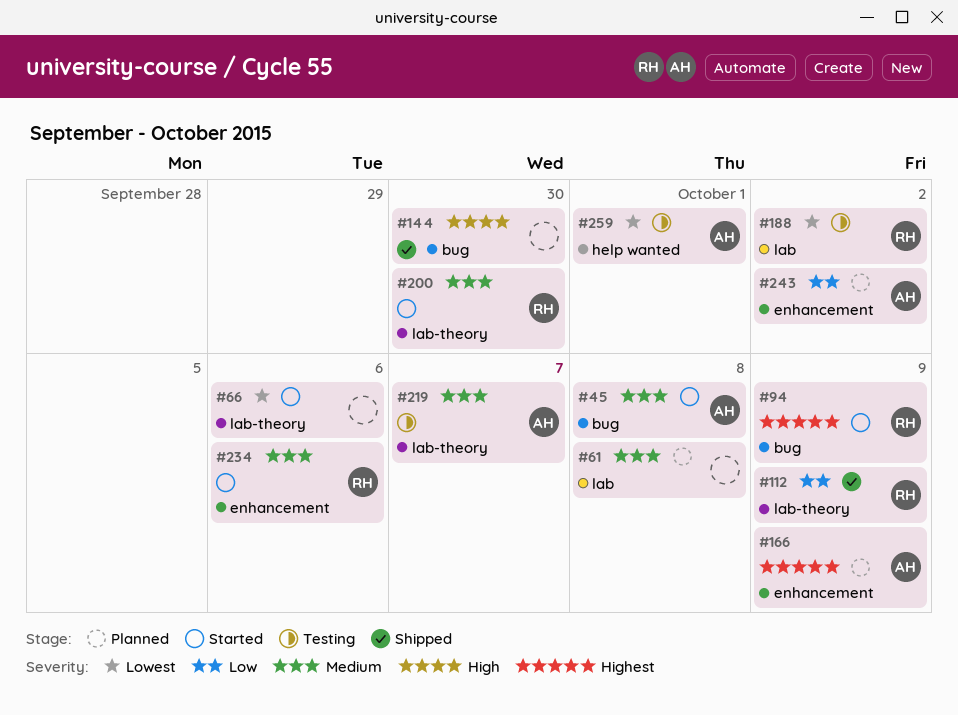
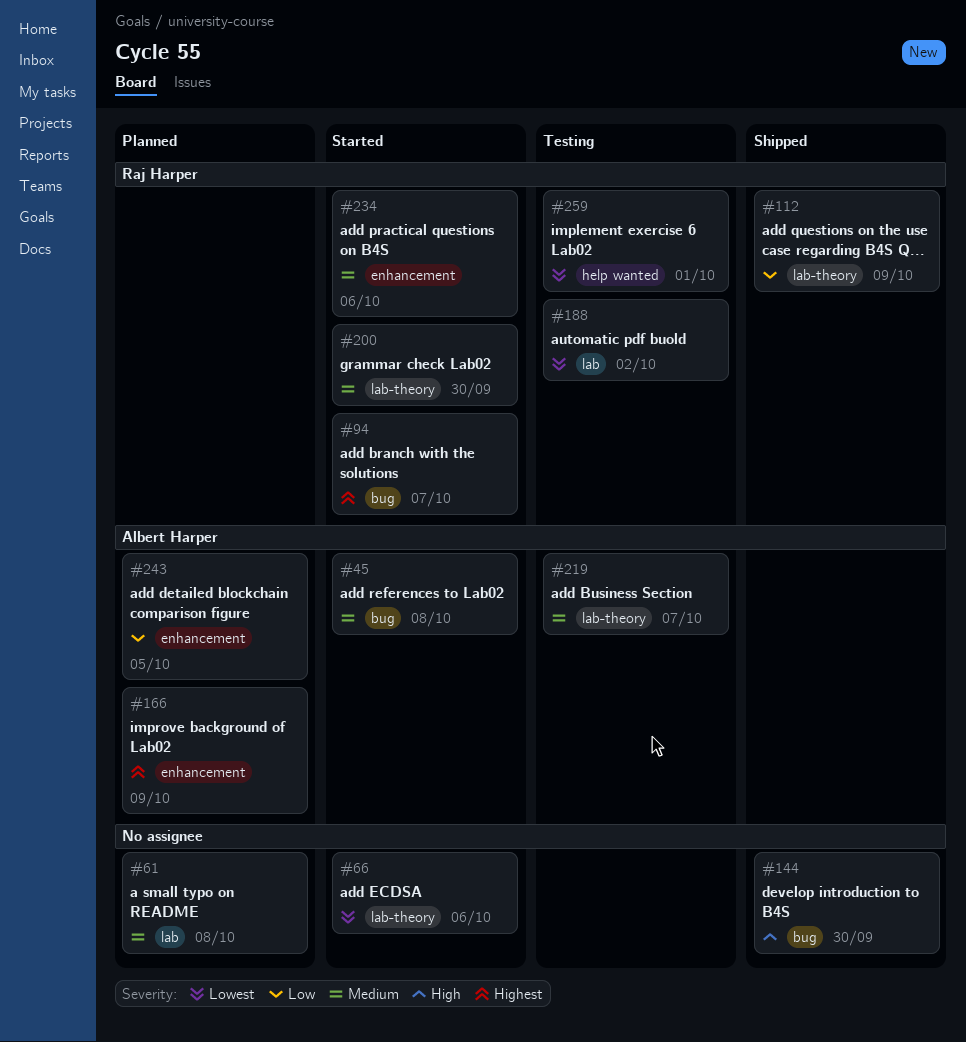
#94, due: Oct 9 -> Oct 7
#243, due: Oct 2 -> Oct 5
#259, owner: Albert Harper -> Raj Harper

